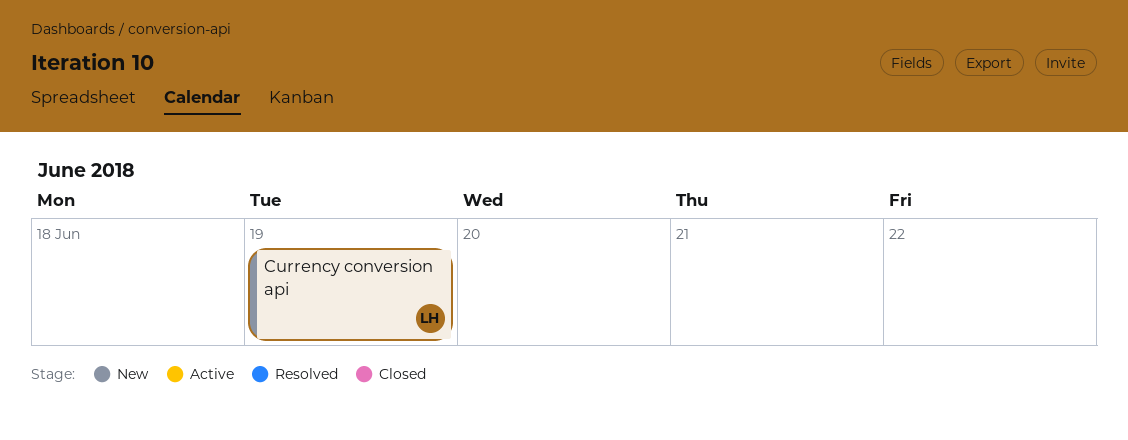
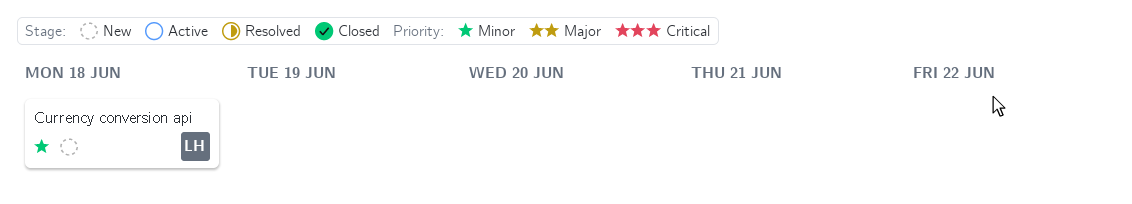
Currency conversion api, due: Jun 19 -> Jun 18

